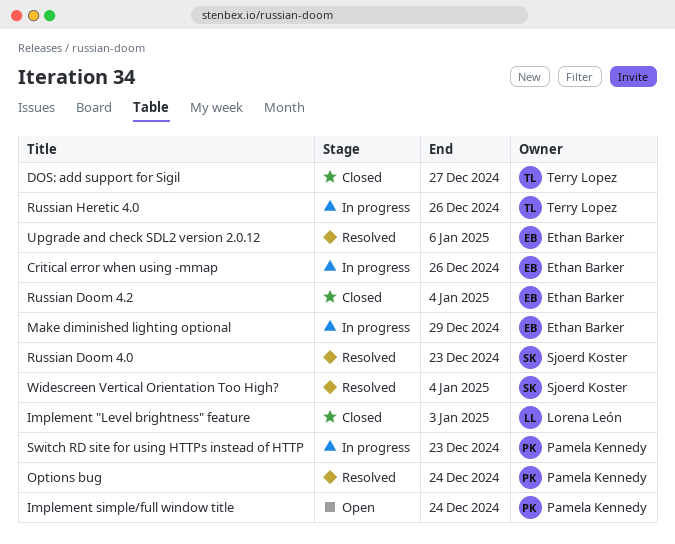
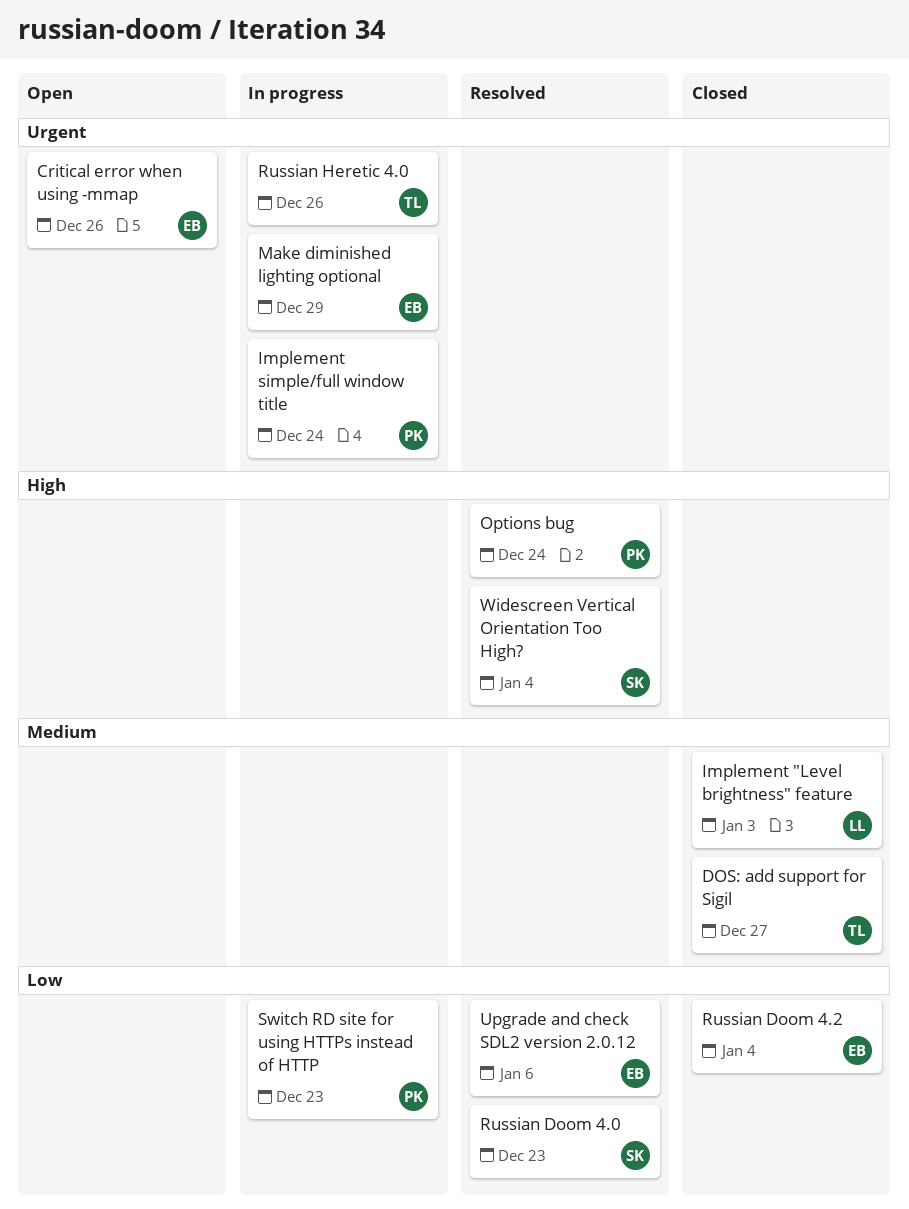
Critical error when using -mmap, status: In progress -> Open
Implement simple/full window title, status: Open -> In progress

